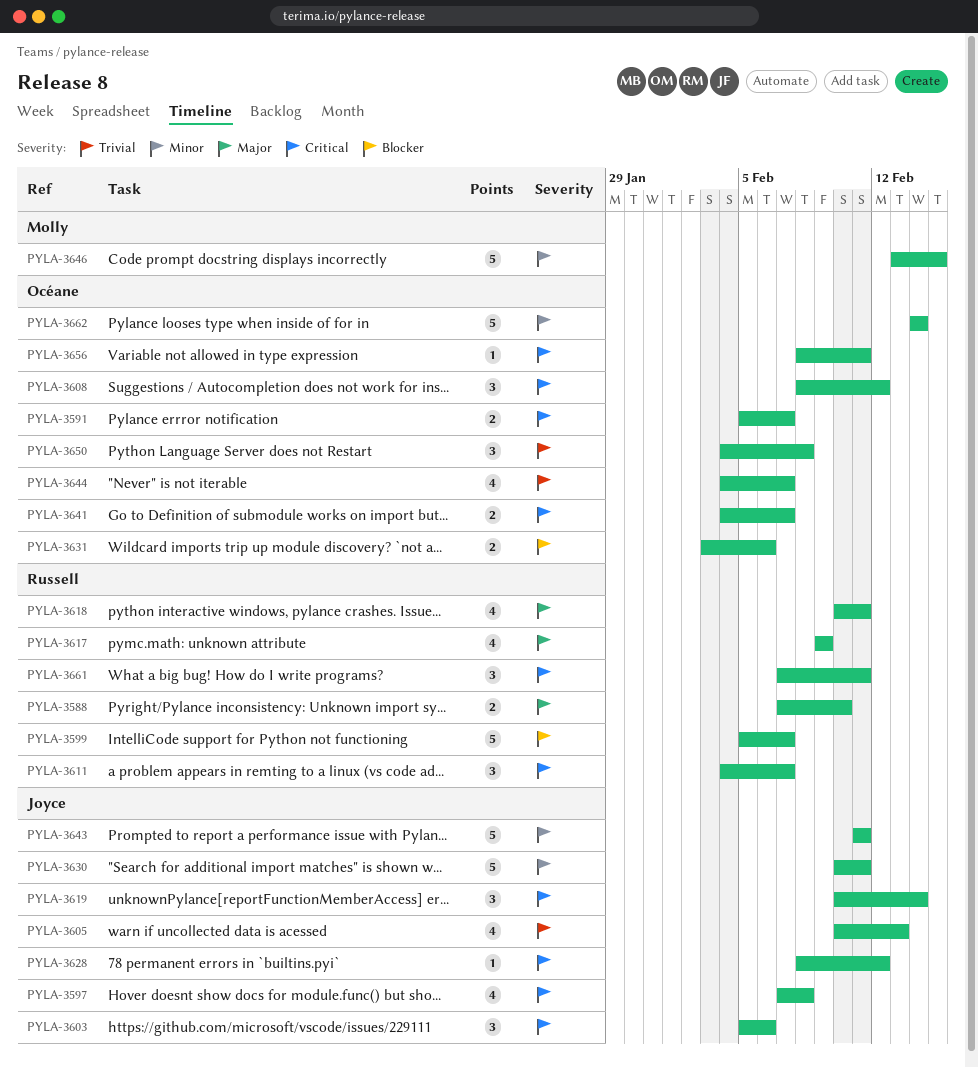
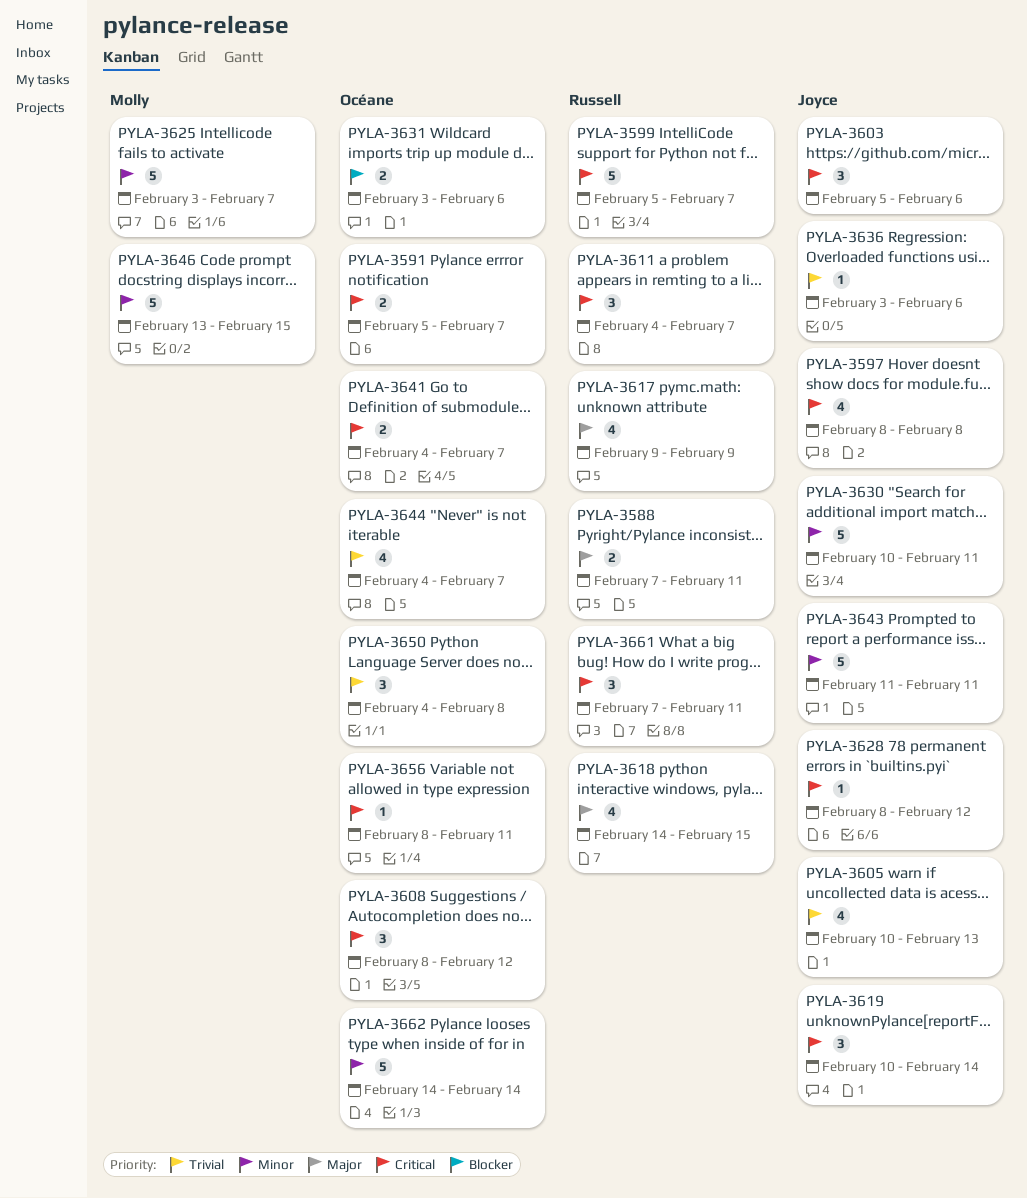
PYLA-3588, due: Feb 10 -> Feb 11
PYLA-3597, start: Feb 7 -> Feb 8
PYLA-3599, priority: Blocker -> Critical
PYLA-3618, start: Feb 10 -> Feb 14
PYLA-3618, due: Feb 11 -> Feb 15
PYLA-3625: none -> present
PYLA-3636: none -> present

